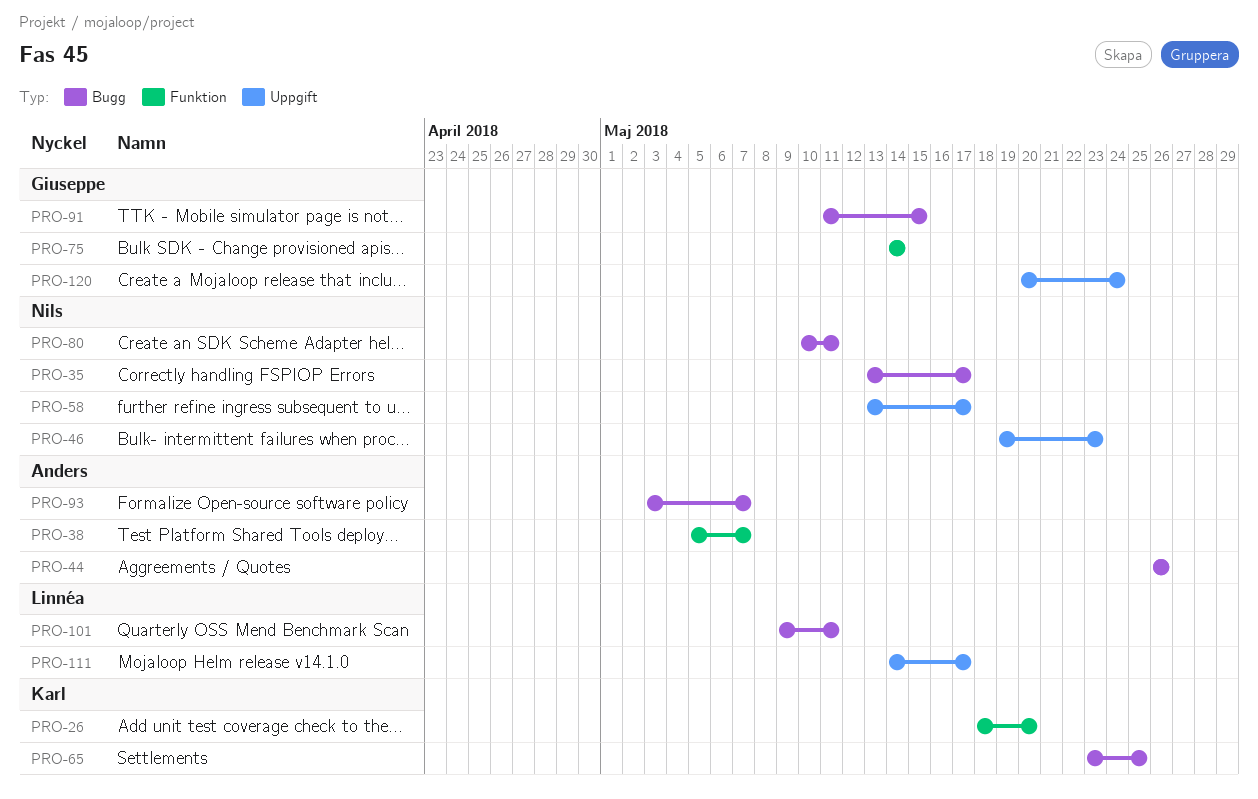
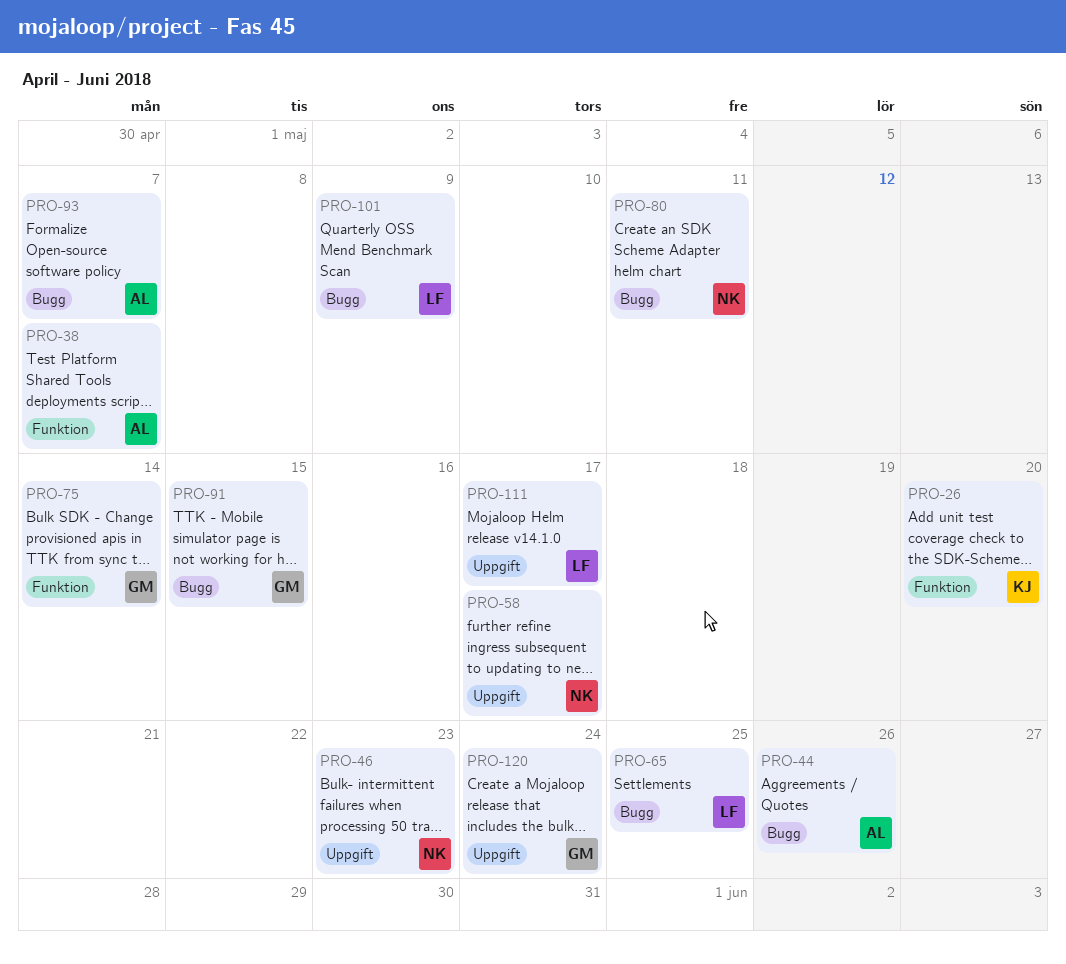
PRO-35: present -> none
PRO-65, owner: Karl -> Linnéa
PRO-101, due: May 11 -> May 9

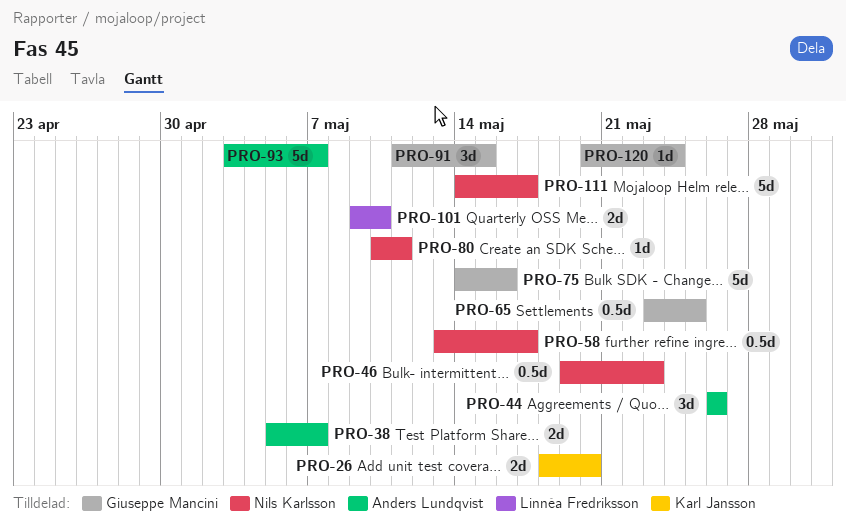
PRO-65, owner: Linnéa Fredriksson -> Giuseppe Mancini
PRO-75, due: May 14 -> May 16
PRO-101, due: May 9 -> May 10
PRO-111, owner: Linnéa Fredriksson -> Nils Karlsson

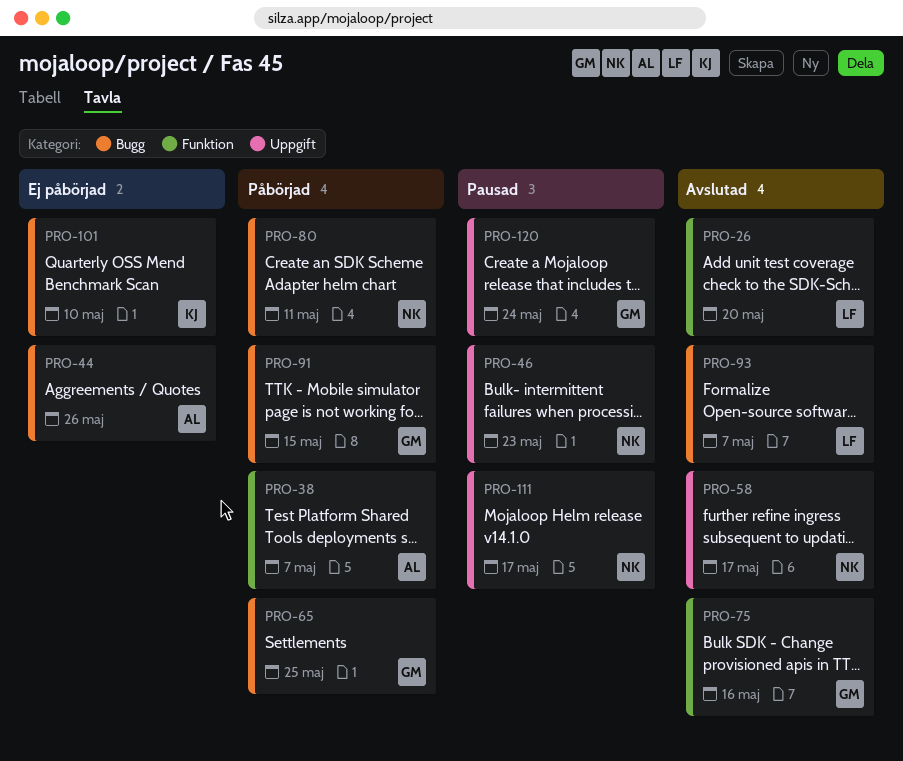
PRO-26, owner: Karl Jansson -> Linnéa Fredriksson
PRO-93, owner: Anders Lundqvist -> Linnéa Fredriksson
PRO-101, owner: Linnéa Fredriksson -> Karl Jansson

